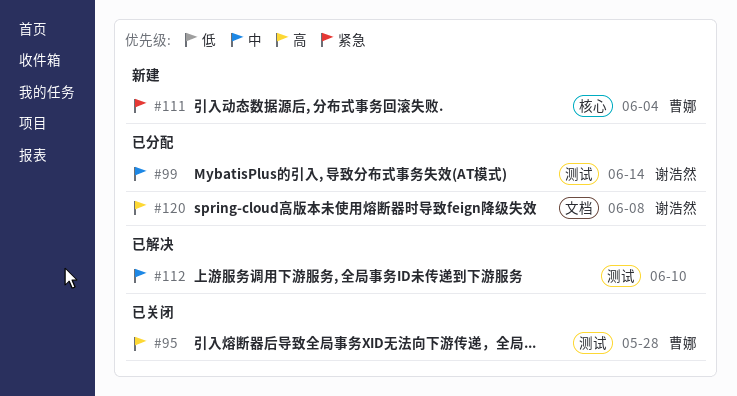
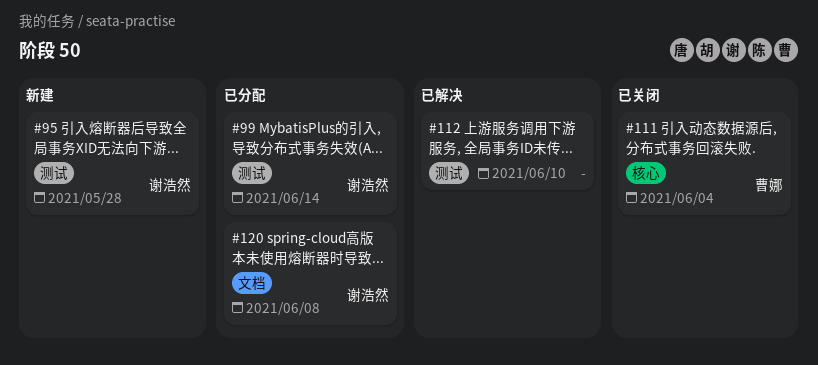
#95, status: 已关闭 -> 新建
#95, owner: 曹娜 -> 谢浩然
#111, status: 新建 -> 已关闭

